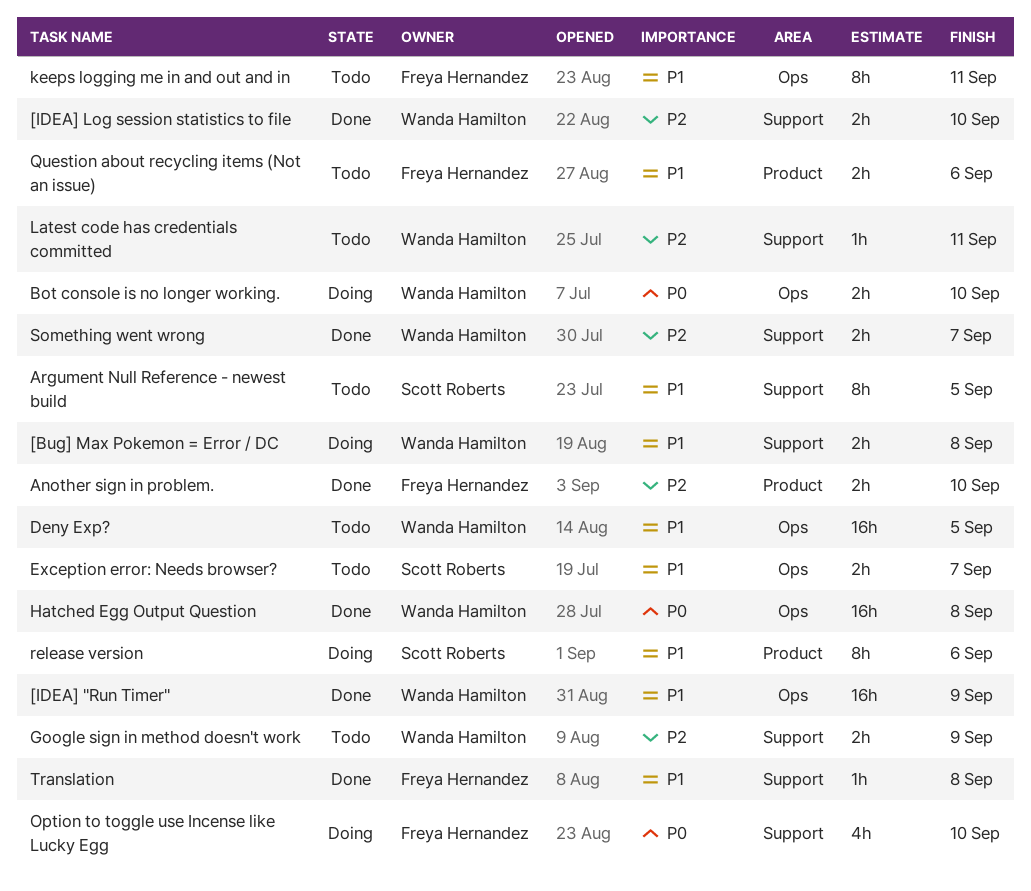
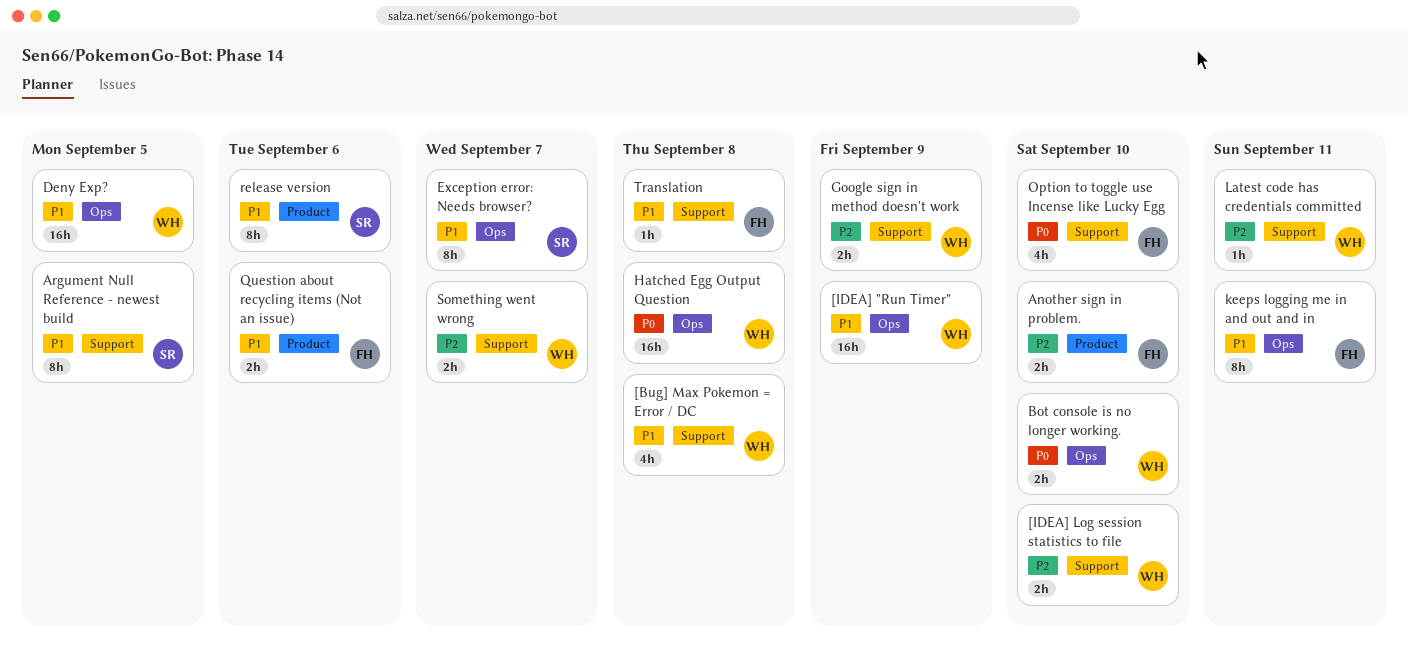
[Bug] Max Pokemon = Error / DC, estimate: 2h -> 4h
Exception error: Needs browser?, estimate: 2h -> 8h

